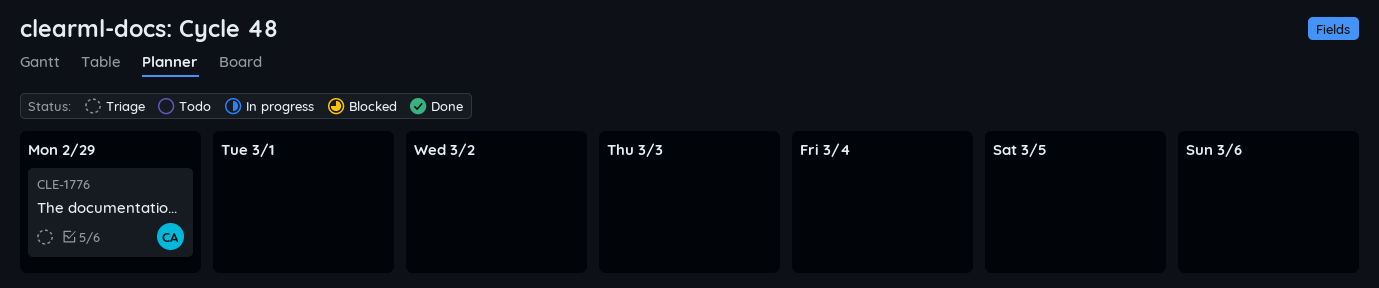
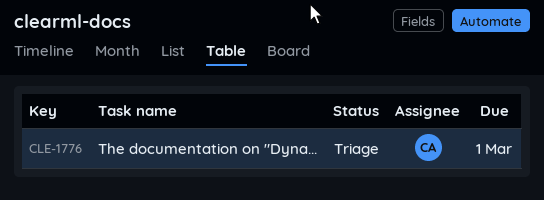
CLE-1776, due: Feb 29 -> Mar 1

